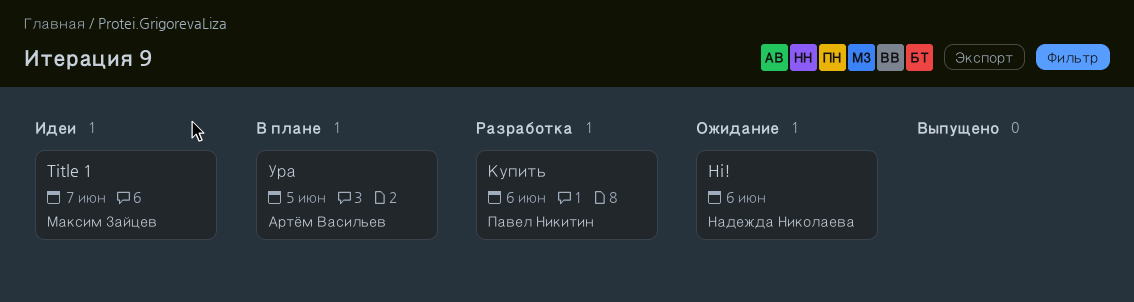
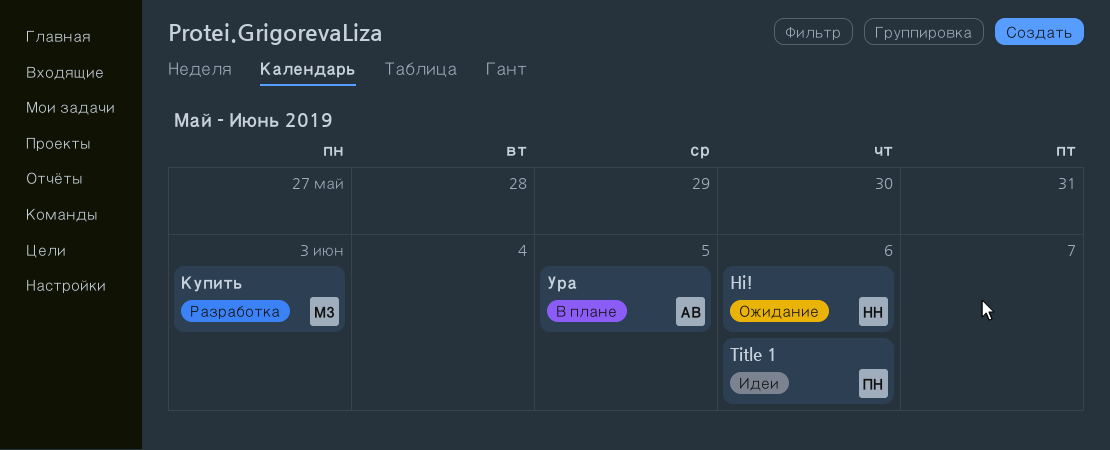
Title 1, owner: Максим Зайцев -> Павел Никитин
Title 1, due: Jun 7 -> Jun 6
Купить, owner: Павел Никитин -> Максим Зайцев
Купить, due: Jun 6 -> Jun 3

